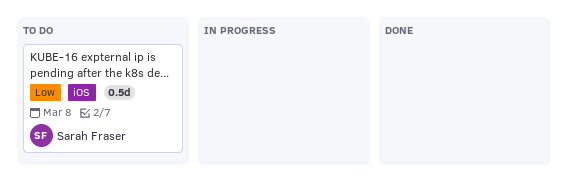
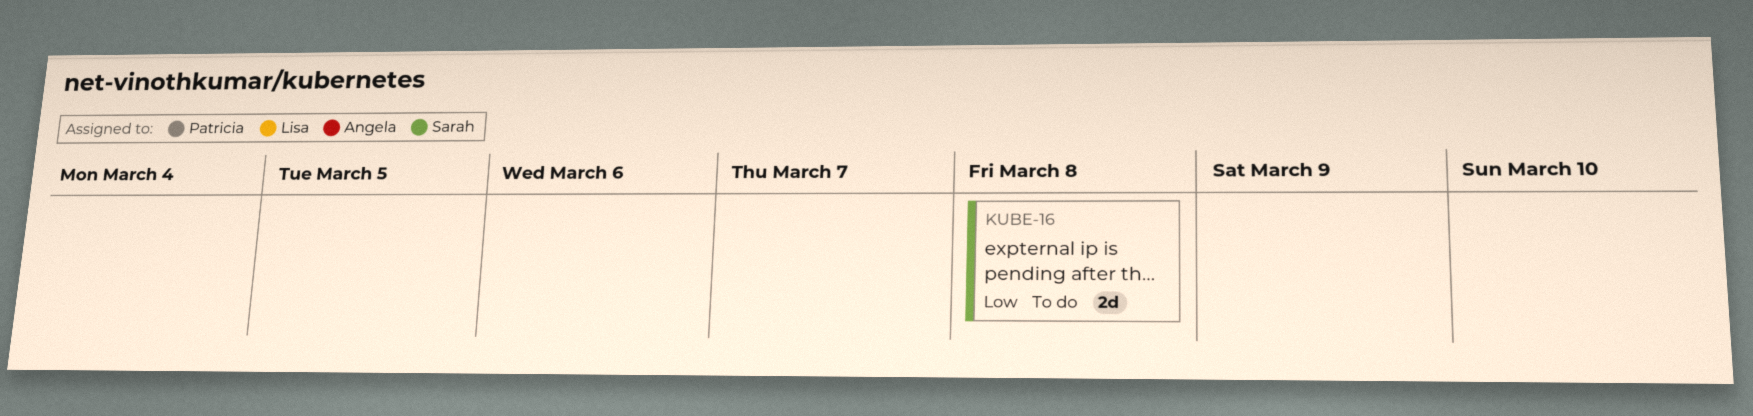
KUBE-16, estimate: 0.5d -> 2d

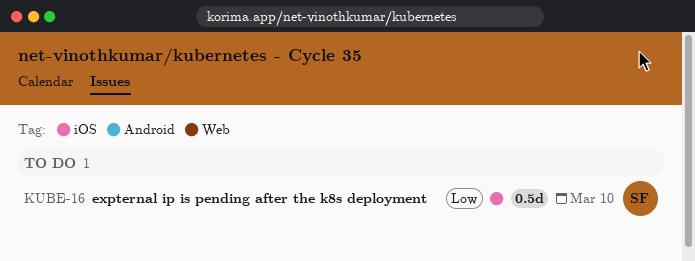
KUBE-16, estimate: 2d -> 0.5d
KUBE-16, due: Mar 8 -> Mar 10

